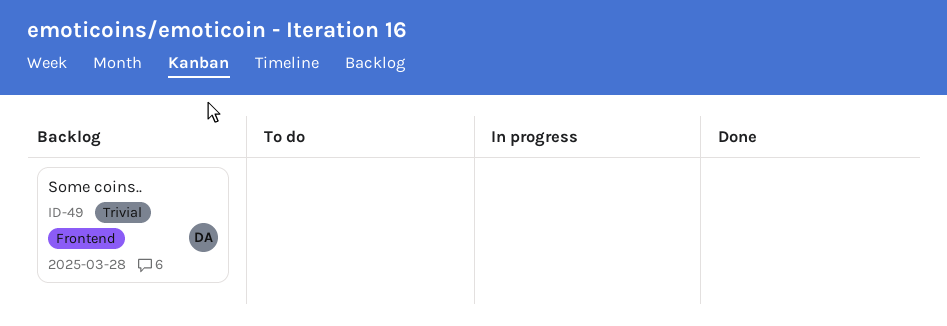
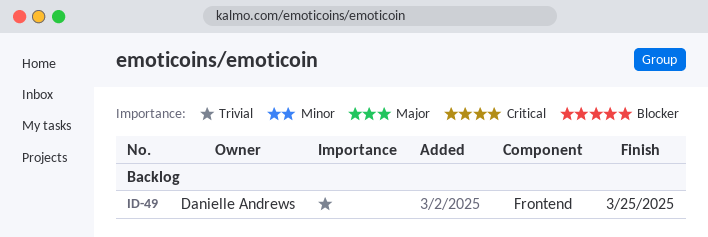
ID-49, due: Mar 28 -> Mar 25

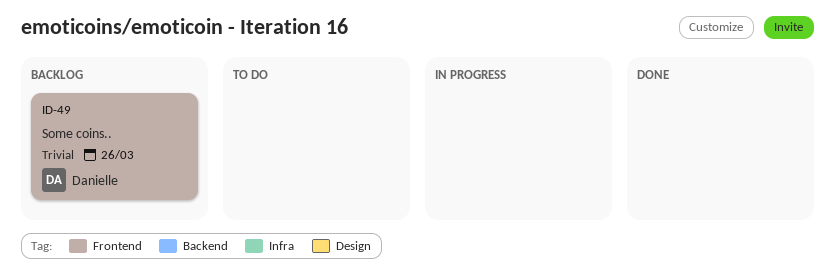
ID-49, due: Mar 25 -> Mar 26

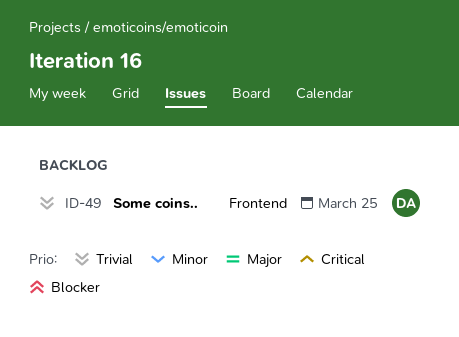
ID-49, due: Mar 26 -> Mar 25

